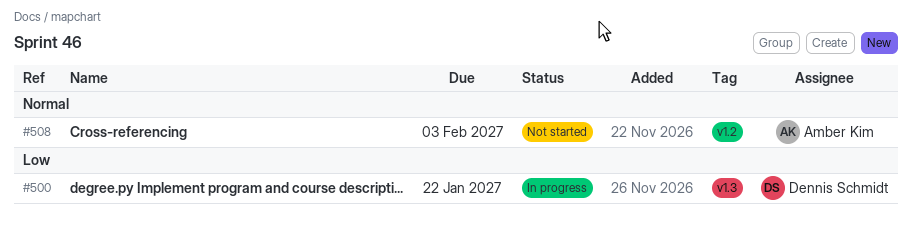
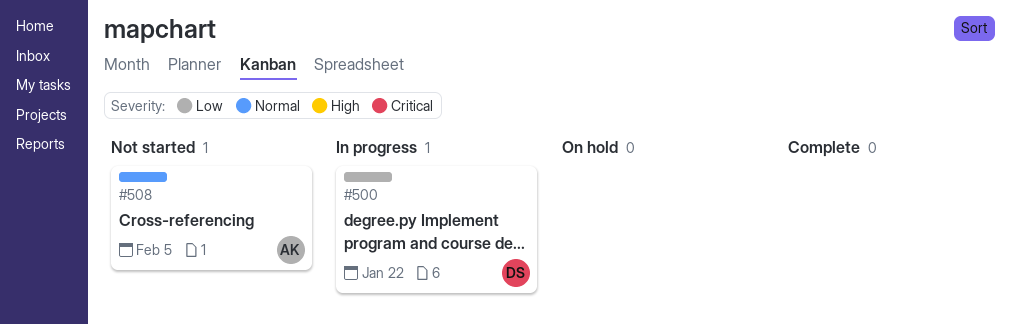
#508, due: Feb 3 -> Feb 5

